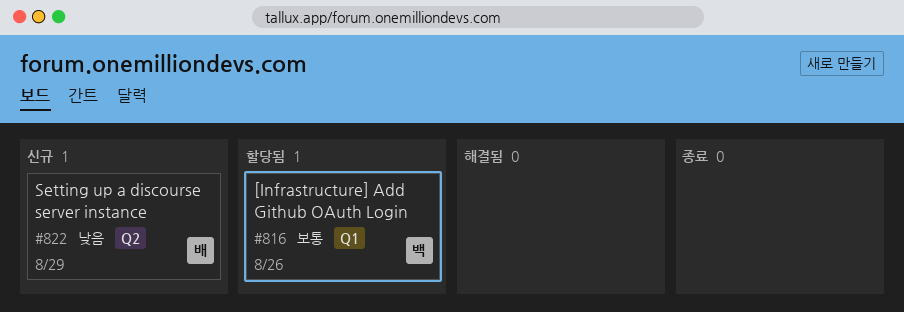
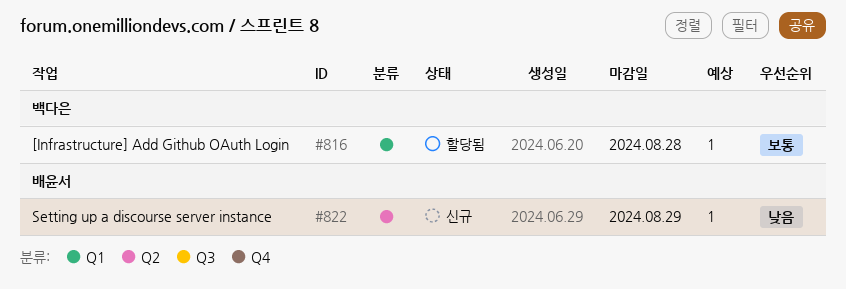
#816, due: Aug 26 -> Aug 28

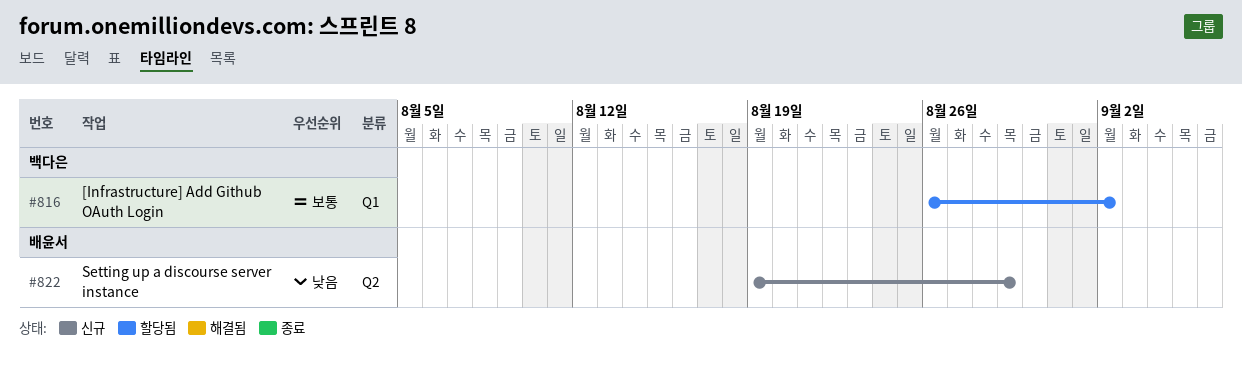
#816, due: Aug 28 -> Sep 2

